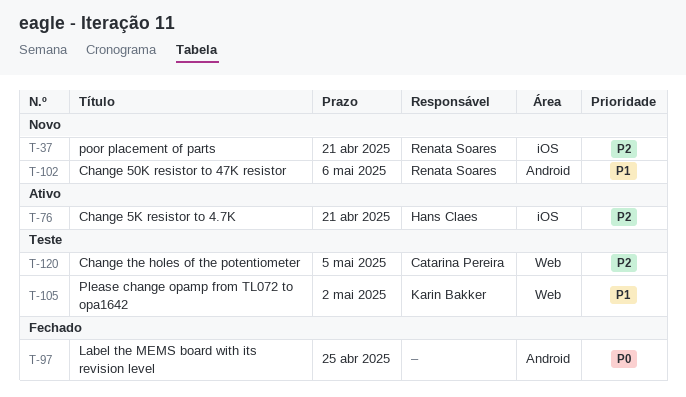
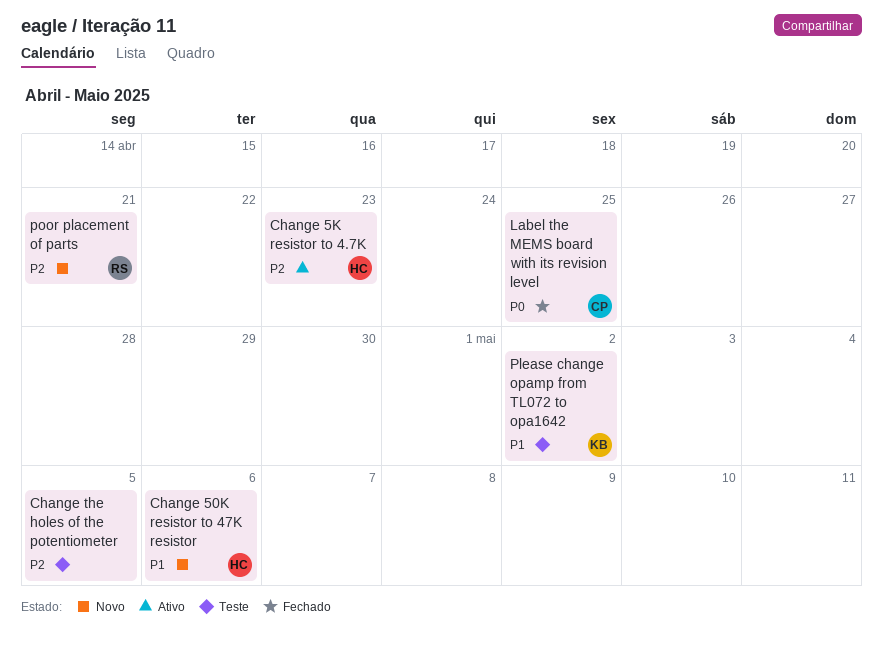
Change 50K resistor to 47K resistor, owner: Renata Soares -> Hans Claes
Change 5K resistor to 4.7K, due: Apr 21 -> Apr 23
Change the holes of the potentiometer, owner: Catarina Pereira -> none
Label the MEMS board with its revision level, owner: none -> Catarina Pereira

